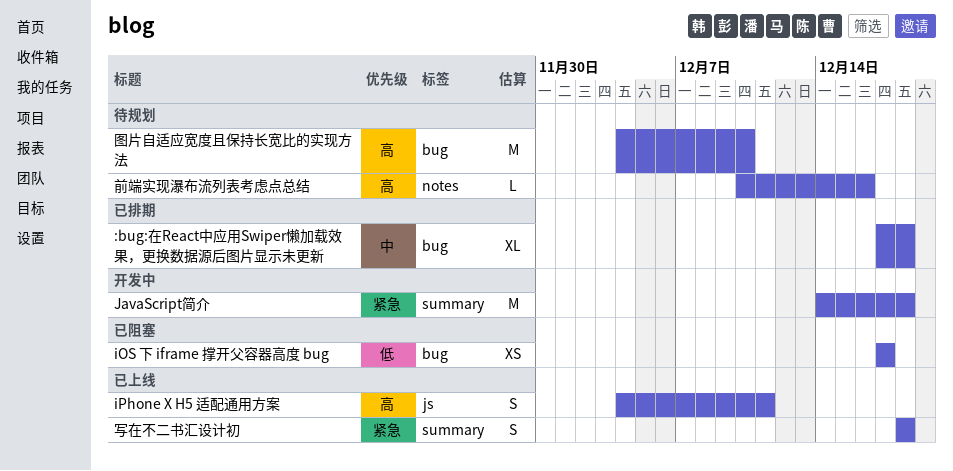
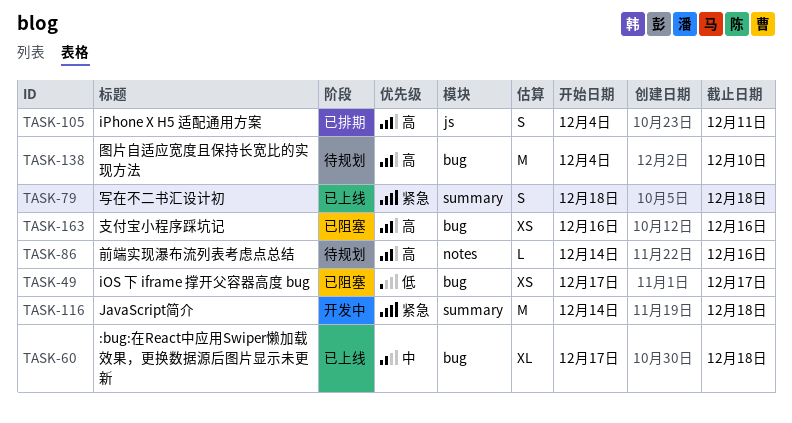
:bug:在React中应用Swiper懒加载效果，更换数据源后图片显示未更新, status: 已排期 -> 已上线
iPhone X H5 适配通用方案, status: 已上线 -> 已排期
前端实现瀑布流列表考虑点总结, start: Dec 10 -> Dec 14
支付宝小程序踩坑记: none -> present

